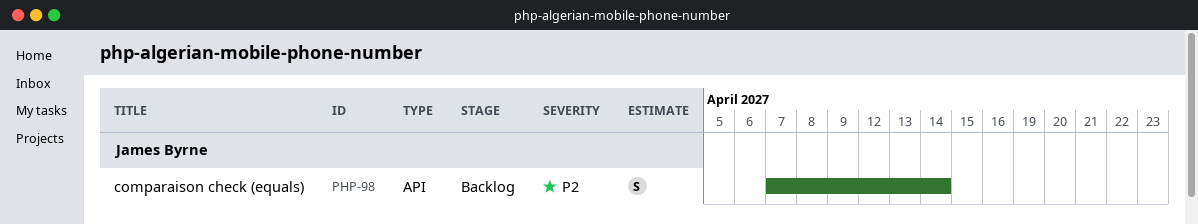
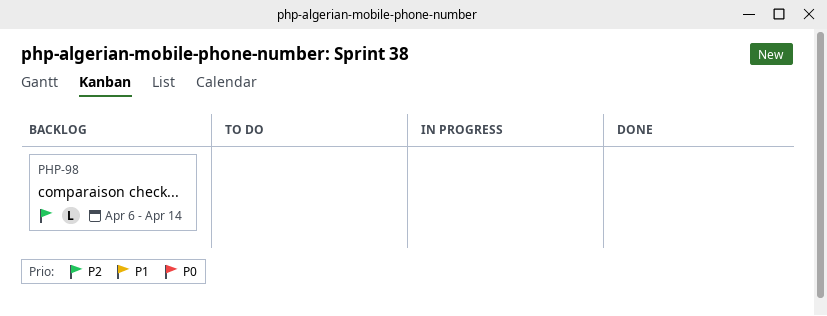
PHP-98, estimate: S -> L
PHP-98, start: Apr 7 -> Apr 6

